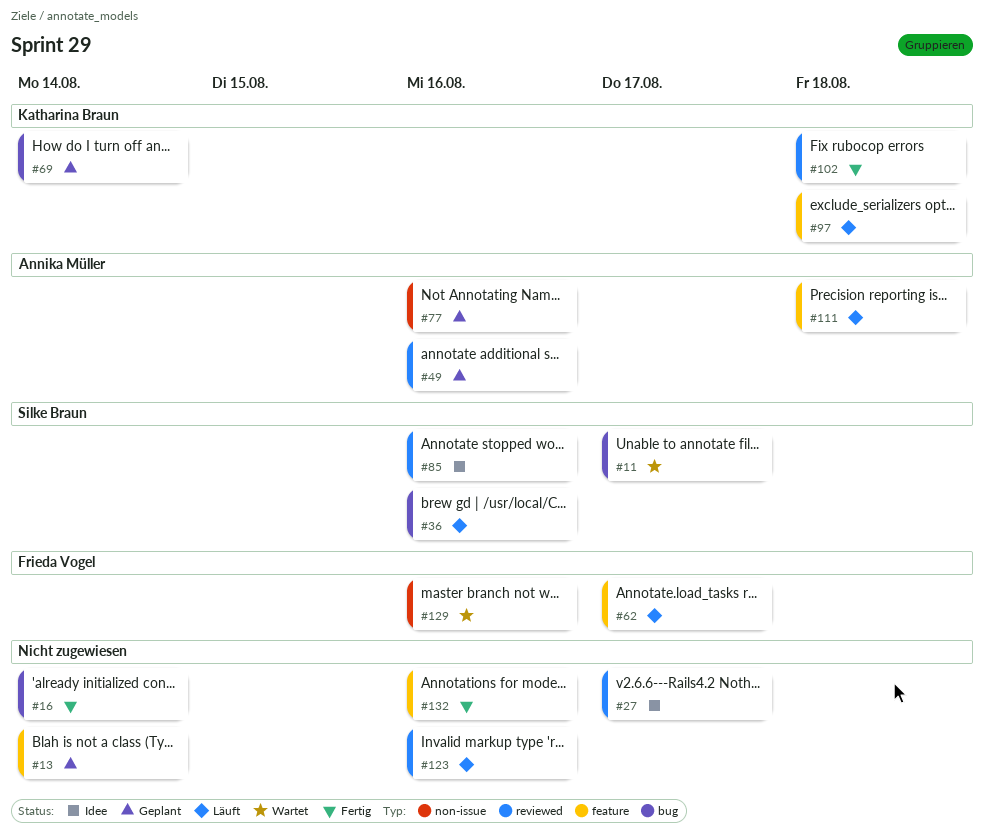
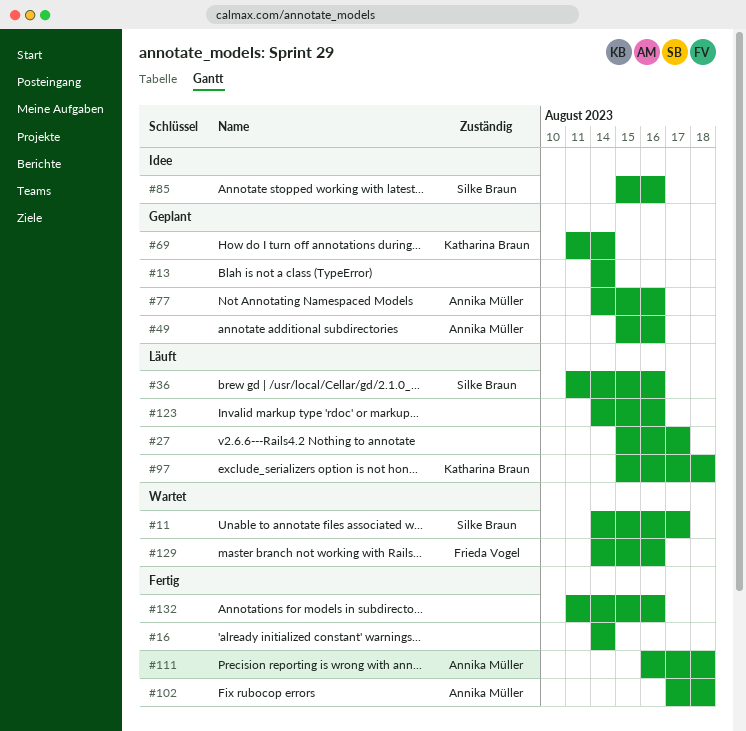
#27, status: Idee -> Läuft
#62: present -> none
#102, owner: Katharina Braun -> Annika Müller
#111, status: Läuft -> Fertig

